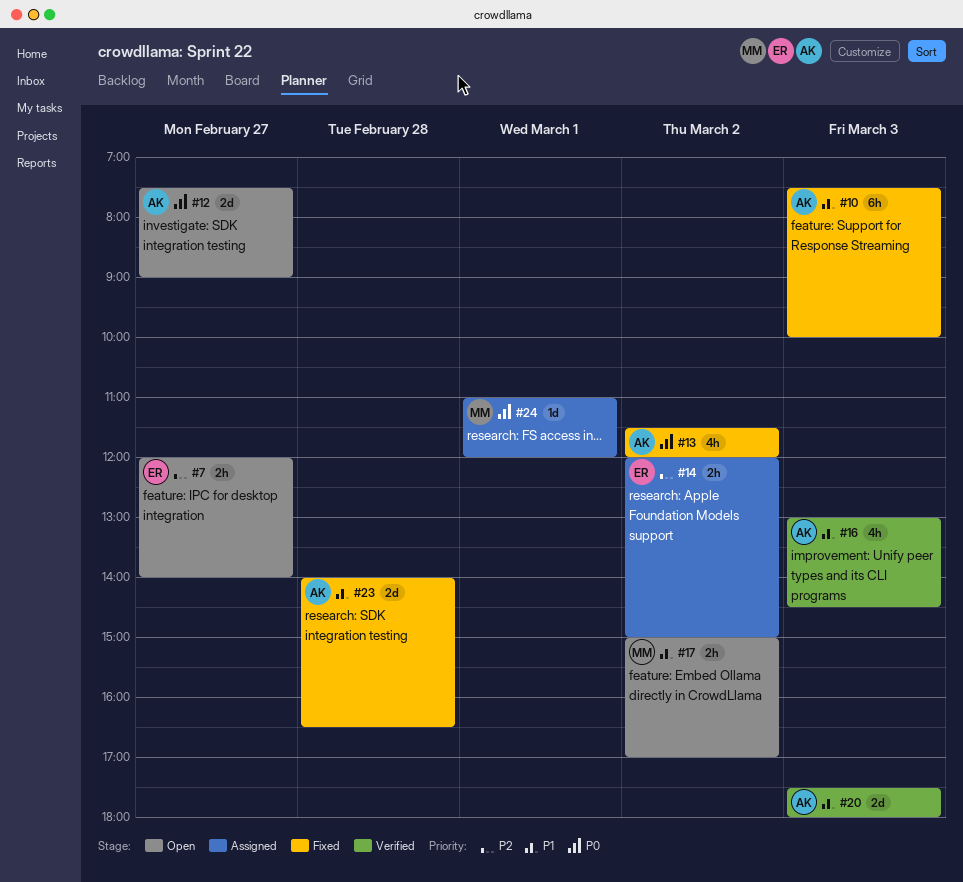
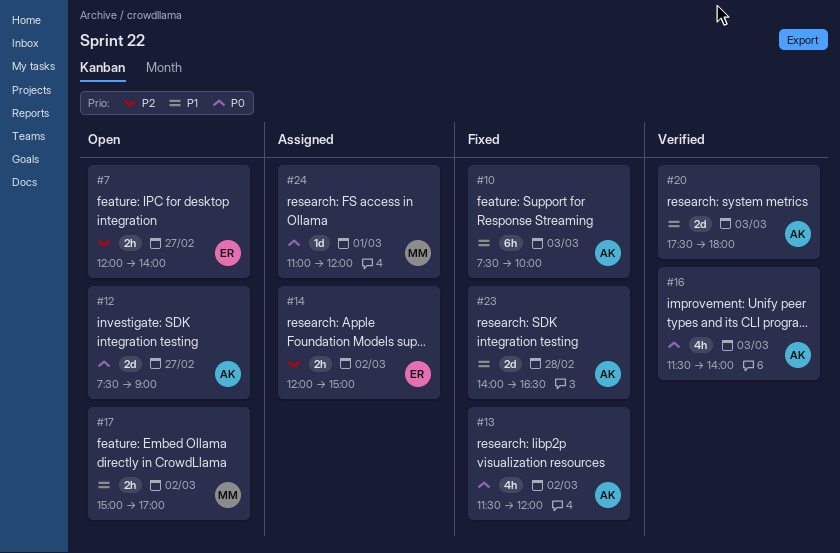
#16, priority: P1 -> P0
#16, begins: 13:00 -> 11:30
#16, ends: 14:30 -> 14:00

